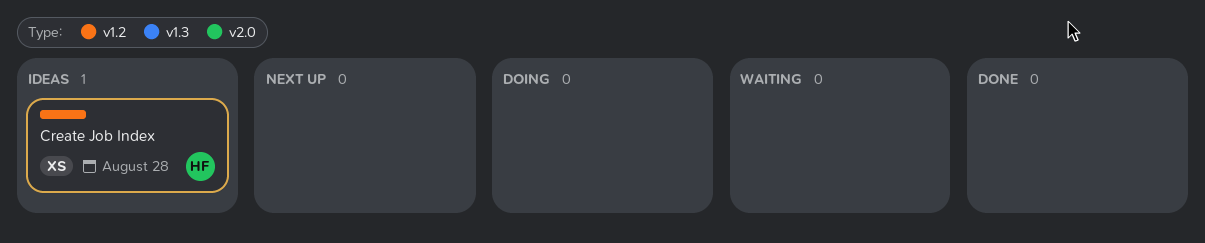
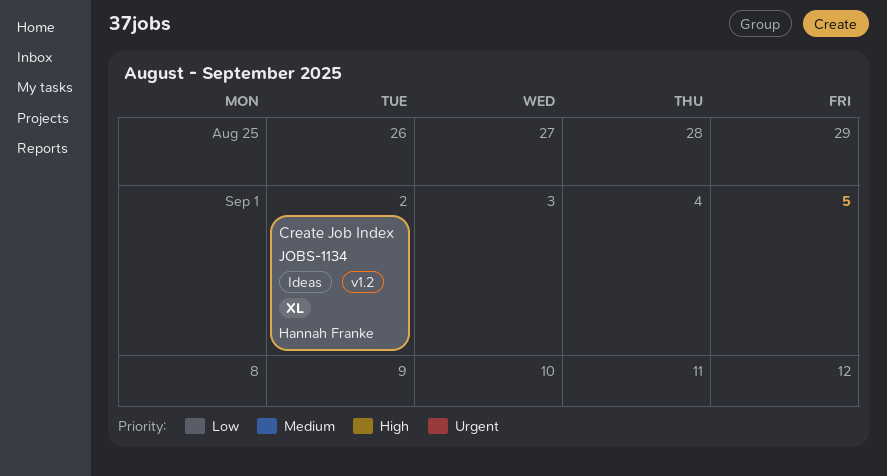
Create Job Index, estimate: XS -> XL
Create Job Index, due: Aug 28 -> Sep 2

